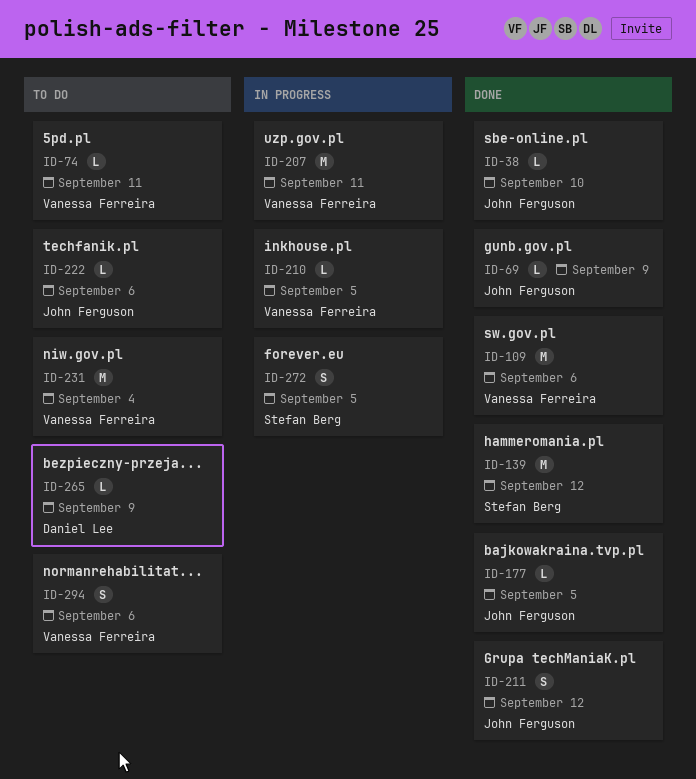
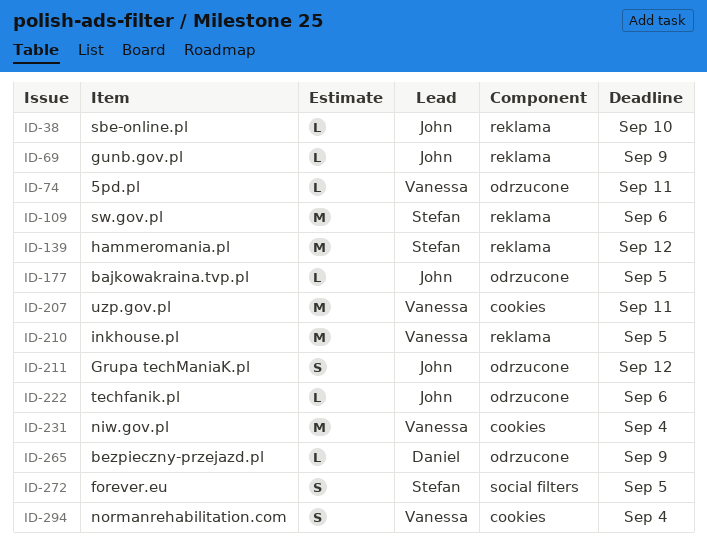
ID-109, owner: Vanessa Ferreira -> Stefan Berg
ID-210, estimate: L -> M
ID-294, due: Sep 6 -> Sep 4

